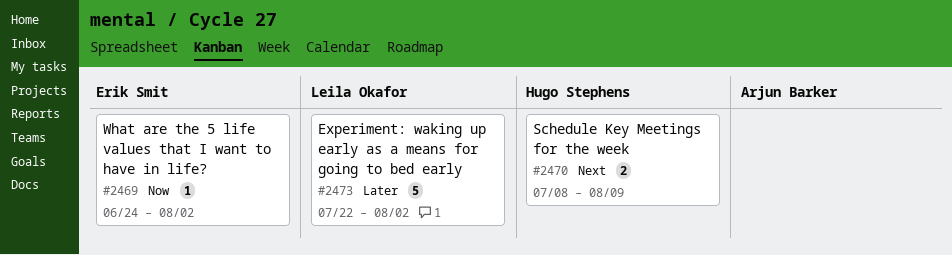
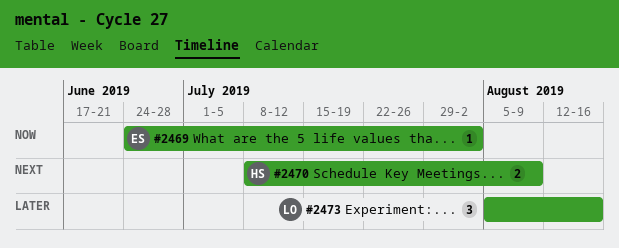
#2473, estimate: 5 -> 3
#2473, start: Jul 22 -> Aug 5
#2473, due: Aug 2 -> Aug 16

